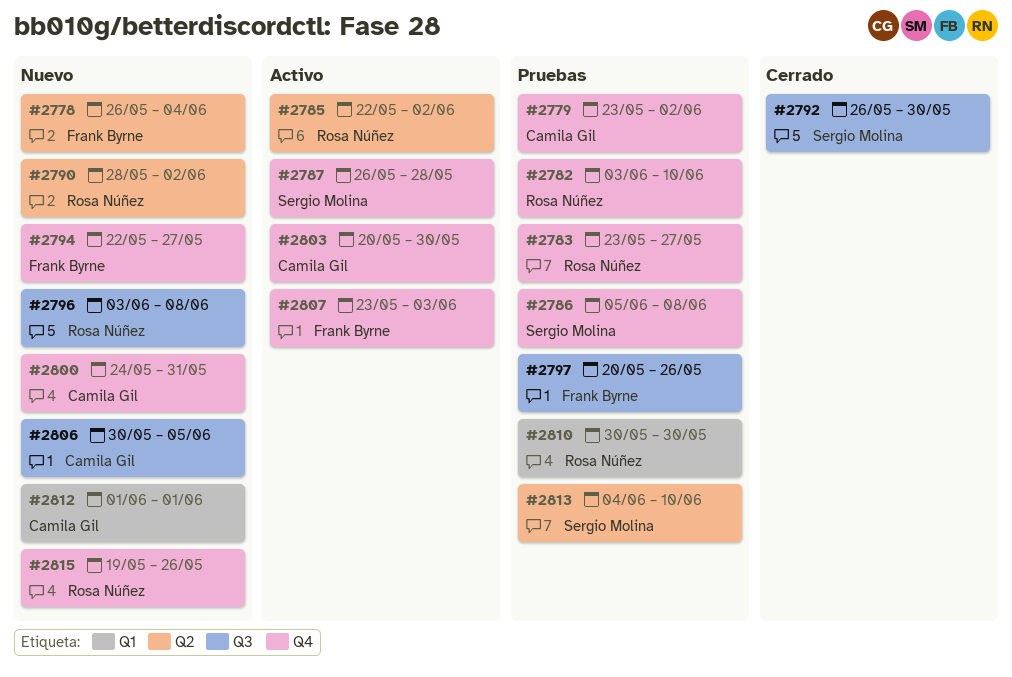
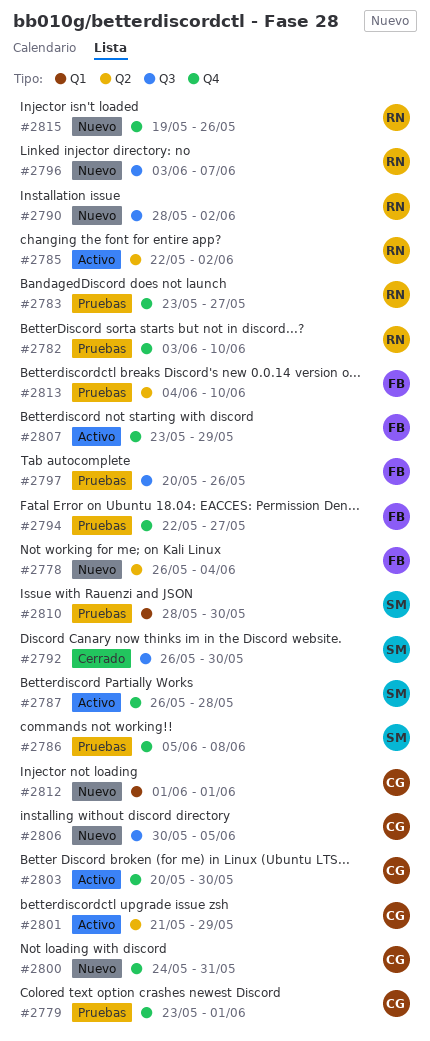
#2779, due: Jun 2 -> Jun 1
#2790, label: Q2 -> Q3
#2794, status: Nuevo -> Pruebas
#2796, due: Jun 8 -> Jun 7
#2801: none -> present
#2807, due: Jun 3 -> May 29
#2810, owner: Rosa Núñez -> Sergio Molina
#2810, start: May 30 -> May 28
#2813, owner: Sergio Molina -> Frank Byrne

